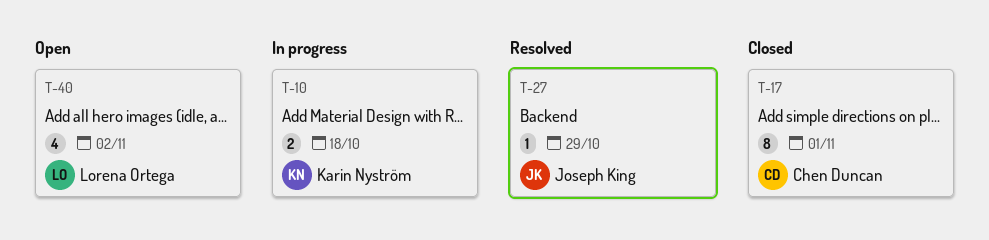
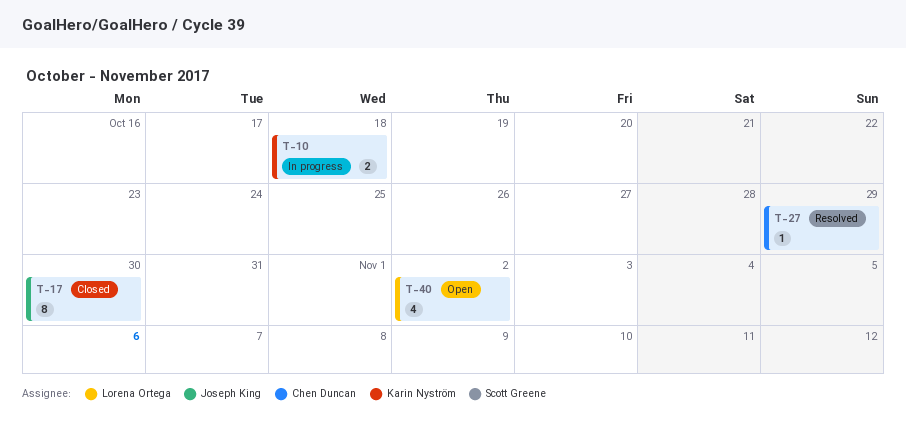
T-17, owner: Chen Duncan -> Joseph King
T-17, due: Nov 1 -> Oct 30
T-27, owner: Joseph King -> Chen Duncan

